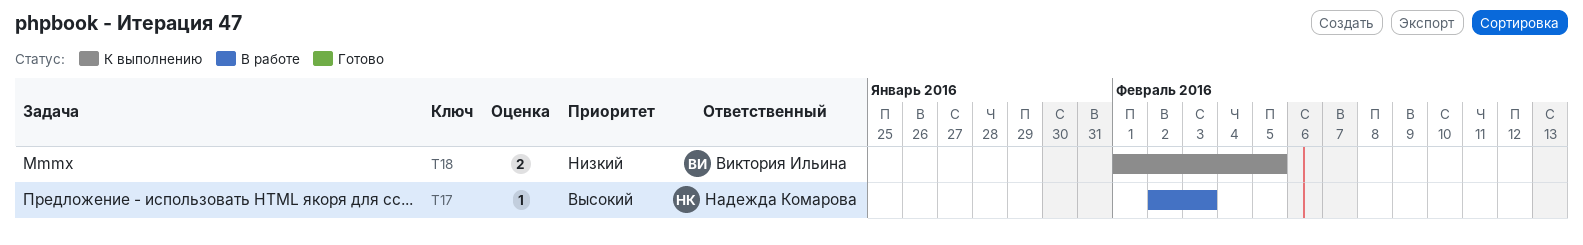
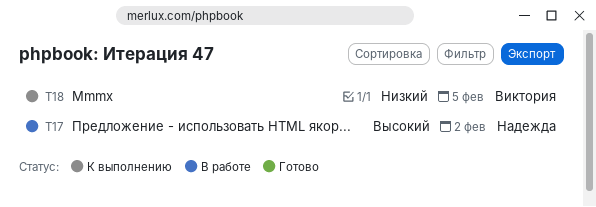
T17, due: Feb 3 -> Feb 2

